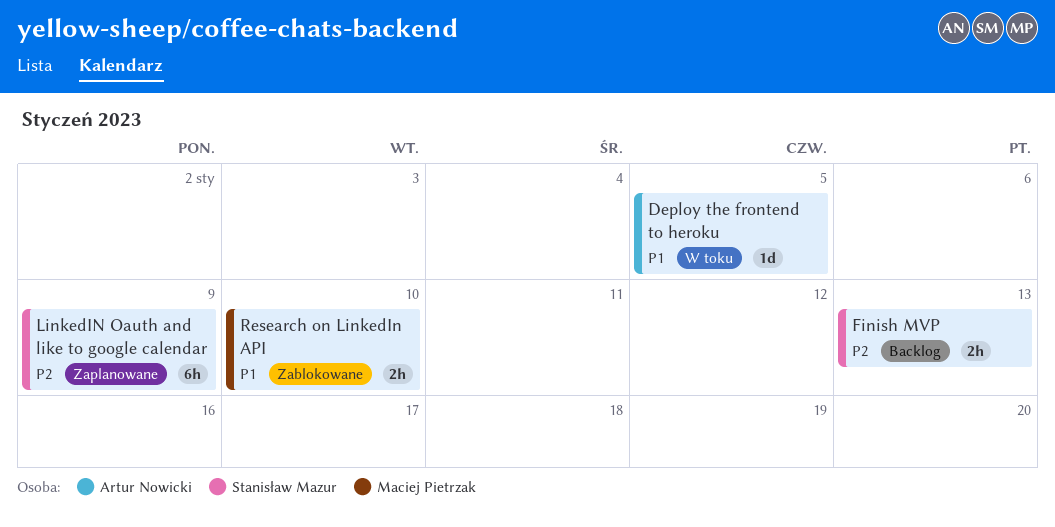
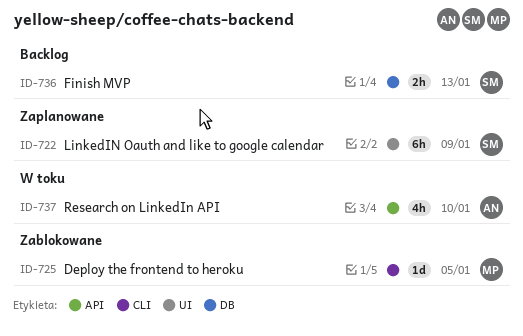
Deploy the frontend to heroku, status: W toku -> Zablokowane
Deploy the frontend to heroku, owner: Artur Nowicki -> Maciej Pietrzak
Research on LinkedIn API, status: Zablokowane -> W toku
Research on LinkedIn API, owner: Maciej Pietrzak -> Artur Nowicki
Research on LinkedIn API, estimate: 2h -> 4h

